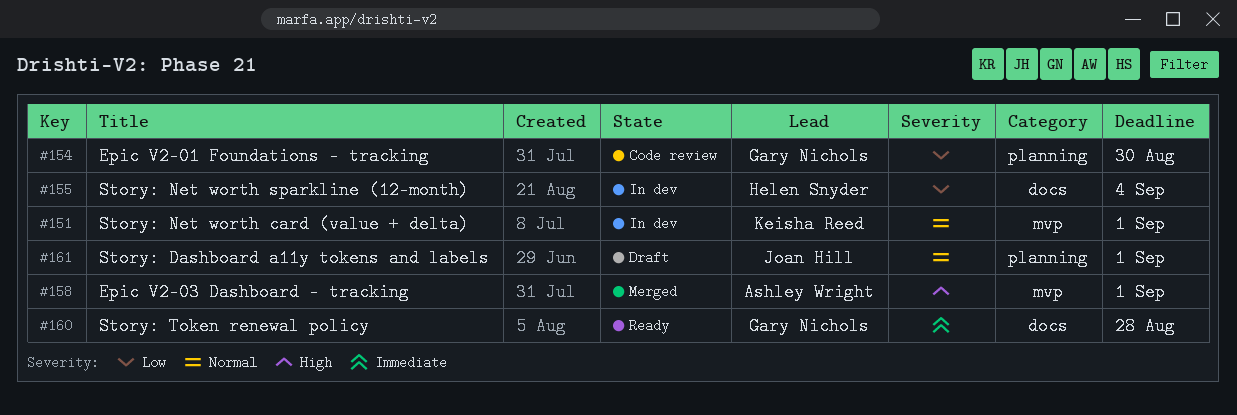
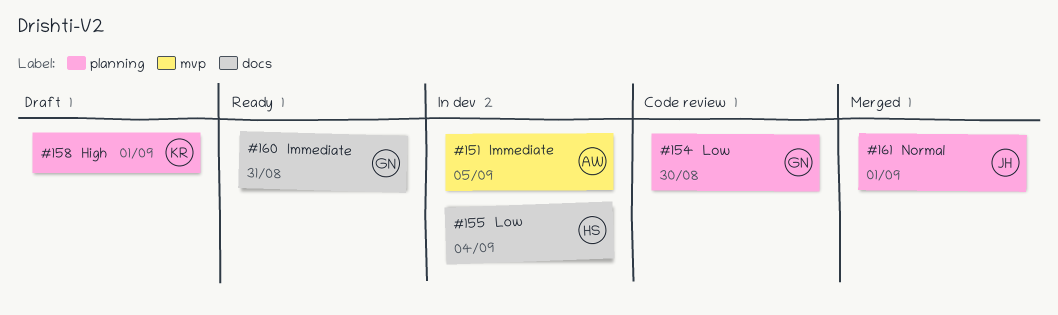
#151, owner: Keisha Reed -> Ashley Wright
#151, priority: Normal -> Immediate
#151, due: Sep 1 -> Sep 5
#158, status: Merged -> Draft
#158, owner: Ashley Wright -> Keisha Reed
#158, label: mvp -> planning
#160, due: Aug 28 -> Aug 31
#161, status: Draft -> Merged

